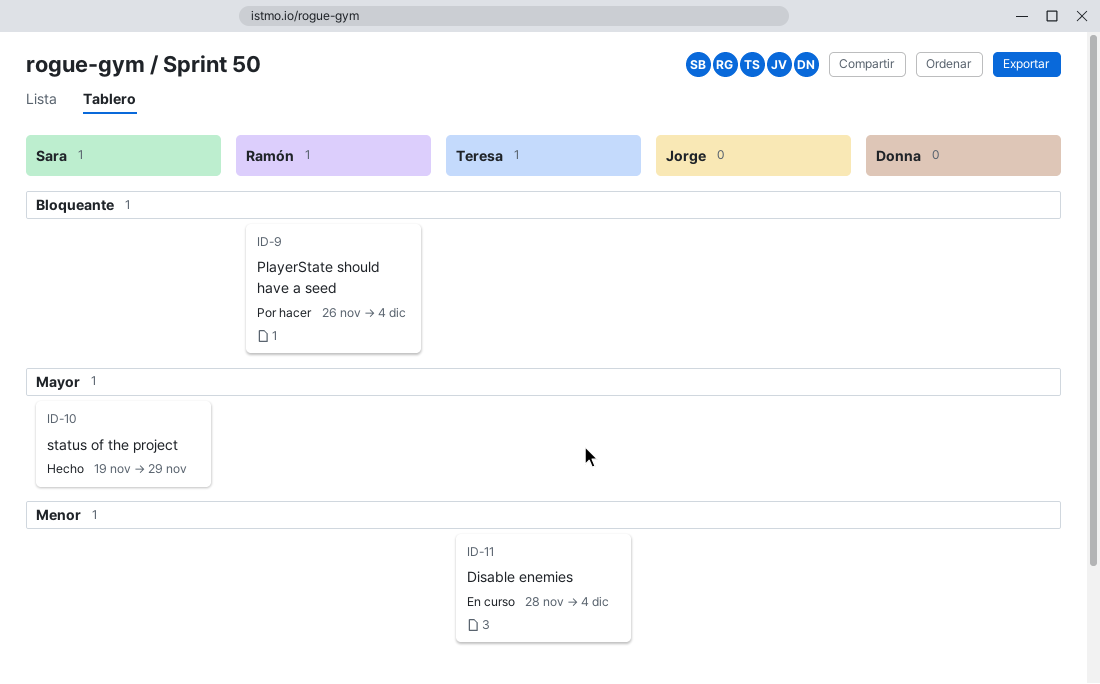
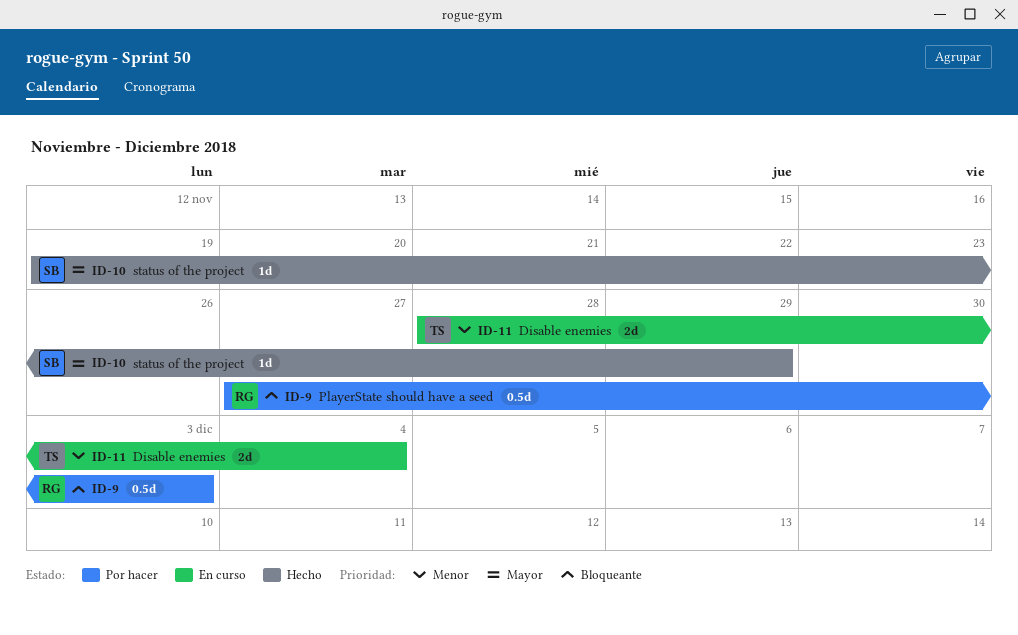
ID-9, start: Nov 26 -> Nov 27
ID-9, due: Dec 4 -> Dec 3

